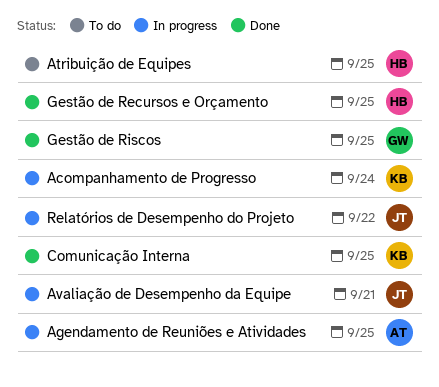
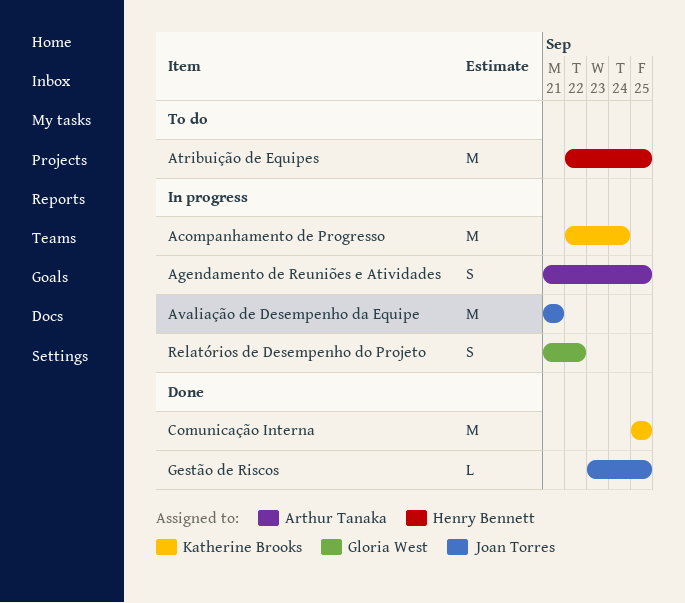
Gestão de Recursos e Orçamento: present -> none
Gestão de Riscos, owner: Gloria West -> Joan Torres
Relatórios de Desempenho do Projeto, owner: Joan Torres -> Gloria West

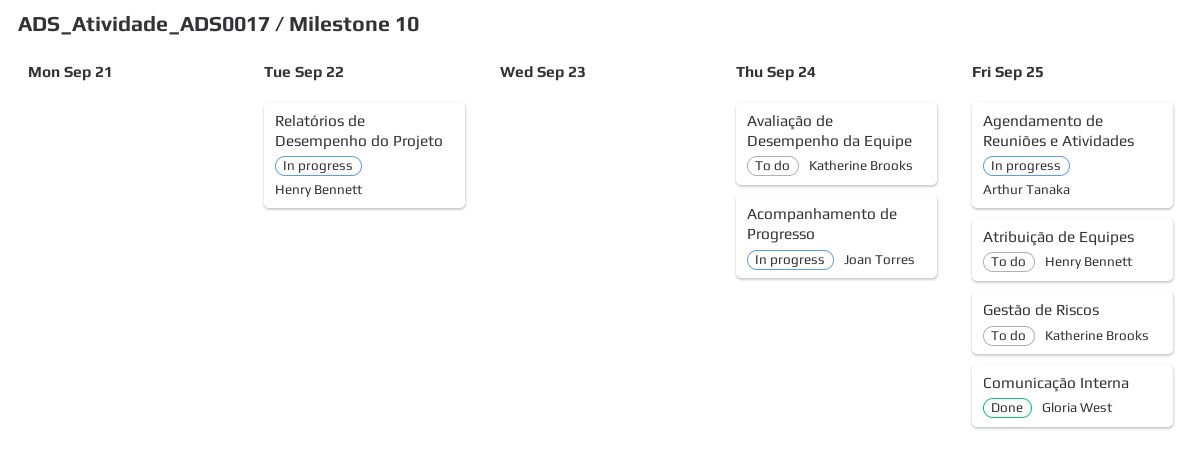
Acompanhamento de Progresso, owner: Katherine Brooks -> Joan Torres
Avaliação de Desempenho da Equipe, status: In progress -> To do
Avaliação de Desempenho da Equipe, owner: Joan Torres -> Katherine Brooks
Avaliação de Desempenho da Equipe, due: Sep 21 -> Sep 24
Comunicação Interna, owner: Katherine Brooks -> Gloria West
Gestão de Riscos, status: Done -> To do
Gestão de Riscos, owner: Joan Torres -> Katherine Brooks
Relatórios de Desempenho do Projeto, owner: Gloria West -> Henry Bennett

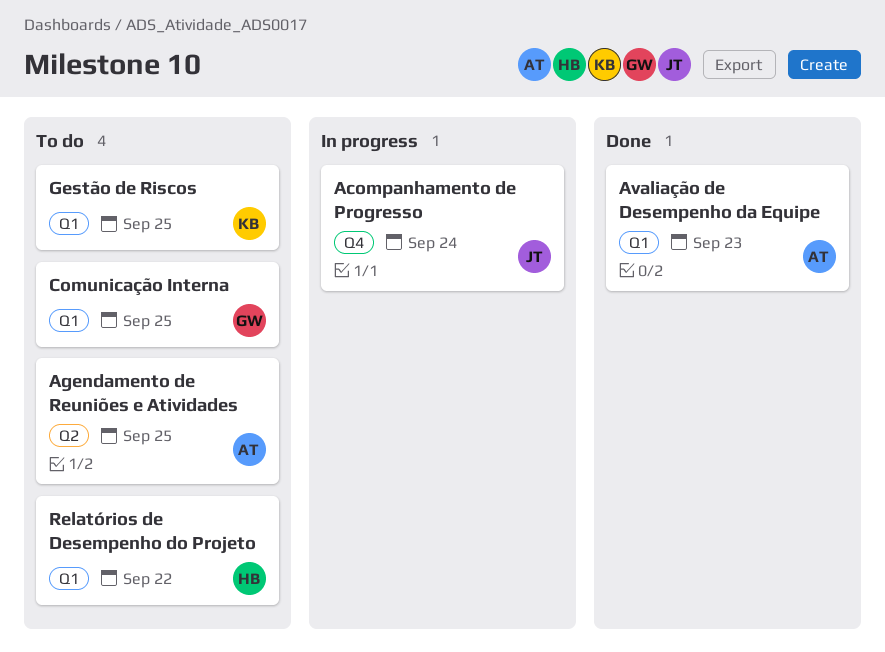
Agendamento de Reuniões e Atividades, status: In progress -> To do
Atribuição de Equipes: present -> none
Avaliação de Desempenho da Equipe, status: To do -> Done
Avaliação de Desempenho da Equipe, owner: Katherine Brooks -> Arthur Tanaka
Avaliação de Desempenho da Equipe, due: Sep 24 -> Sep 23
Comunicação Interna, status: Done -> To do
Relatórios de Desempenho do Projeto, status: In progress -> To do

